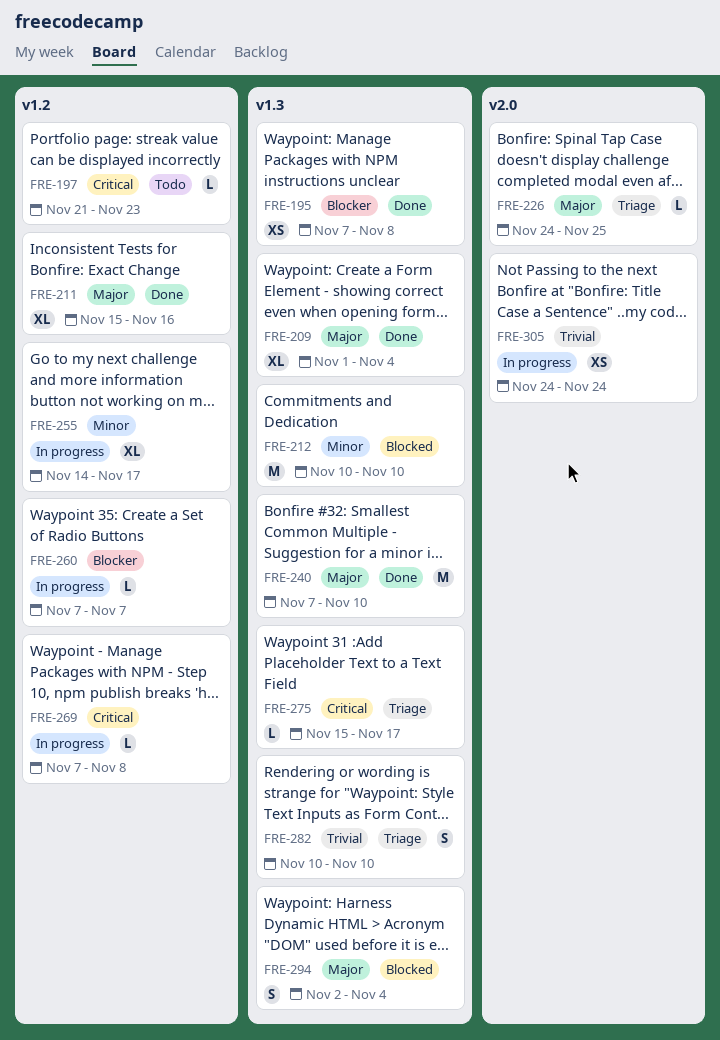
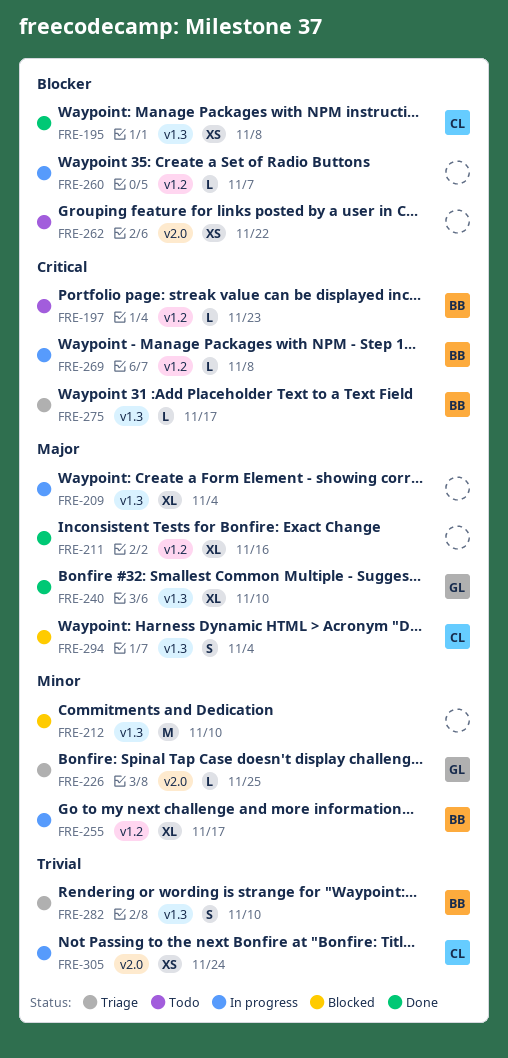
FRE-209, status: Done -> In progress
FRE-226, priority: Major -> Minor
FRE-240, estimate: M -> XL
FRE-262: none -> present

